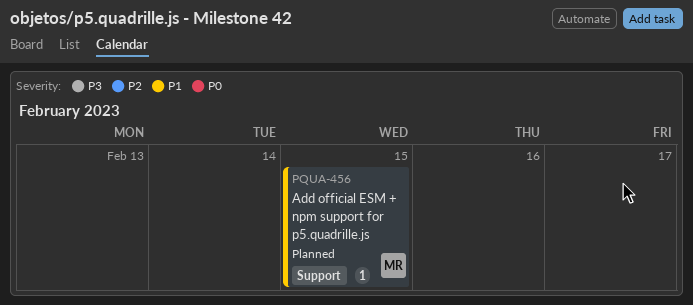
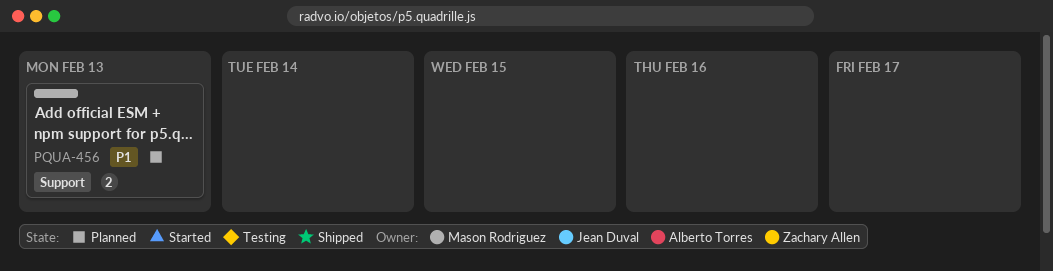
PQUA-456, estimate: 1 -> 2
PQUA-456, due: Feb 15 -> Feb 13

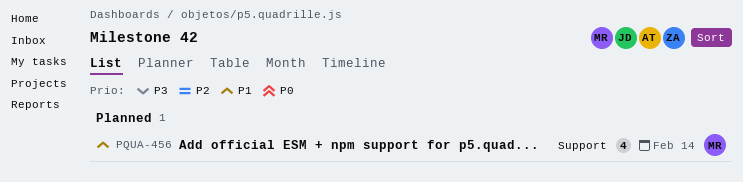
PQUA-456, estimate: 2 -> 4
PQUA-456, due: Feb 13 -> Feb 14

